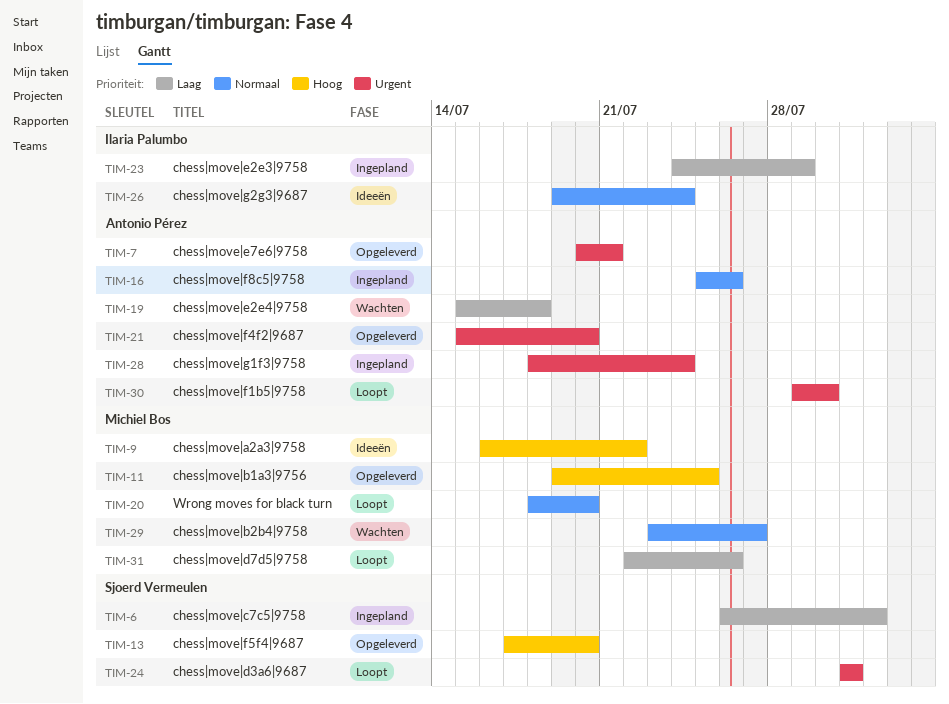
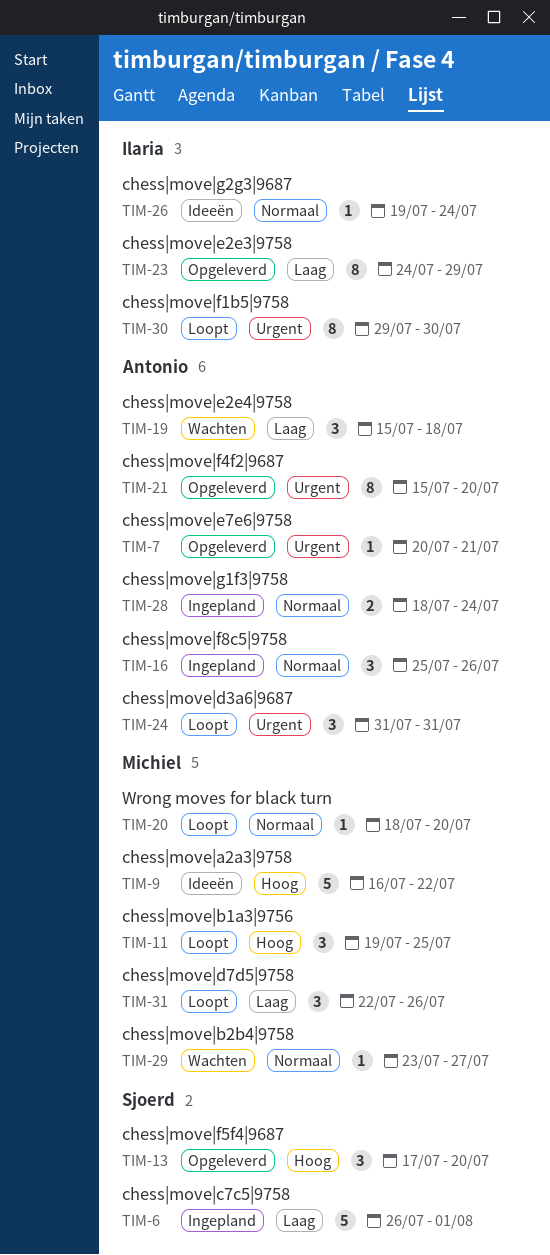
TIM-11, status: Opgeleverd -> Loopt
TIM-23, status: Ingepland -> Opgeleverd
TIM-24, owner: Sjoerd Vermeulen -> Antonio Pérez
TIM-28, priority: Urgent -> Normaal
TIM-30, owner: Antonio Pérez -> Ilaria Palumbo

